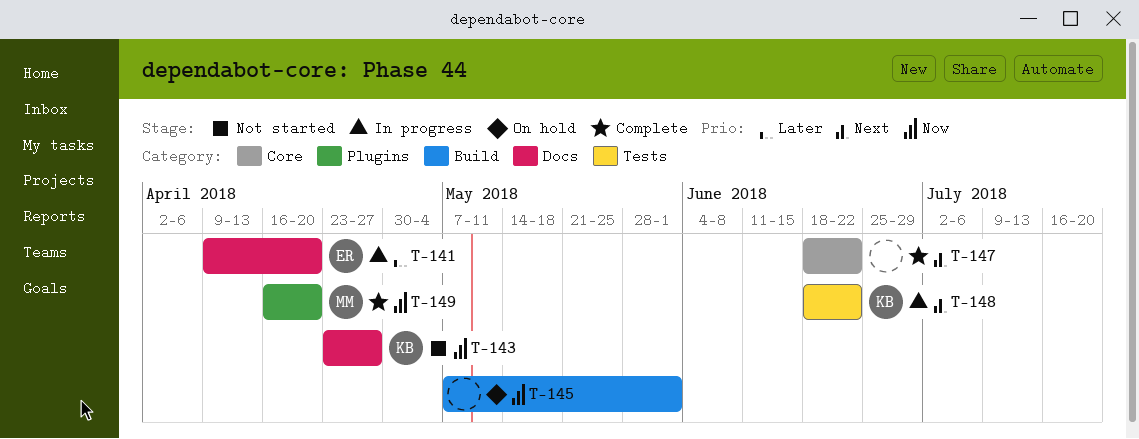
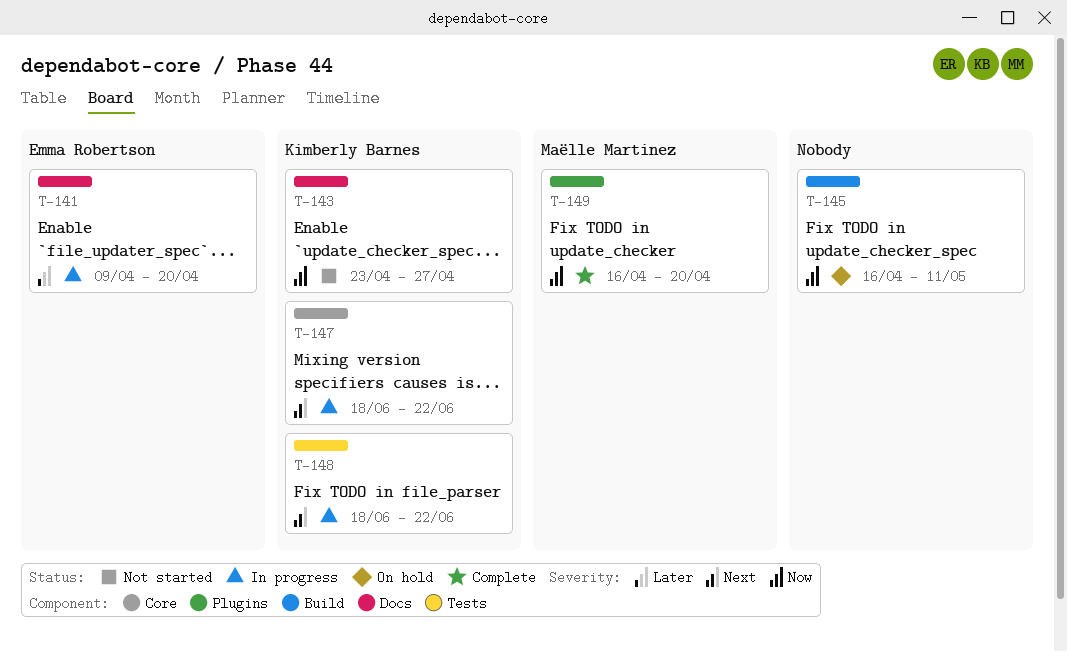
T-145, start: May 7 -> Apr 16
T-145, due: Jun 1 -> May 11
T-147, status: Complete -> In progress
T-147, owner: none -> Kimberly Barnes

